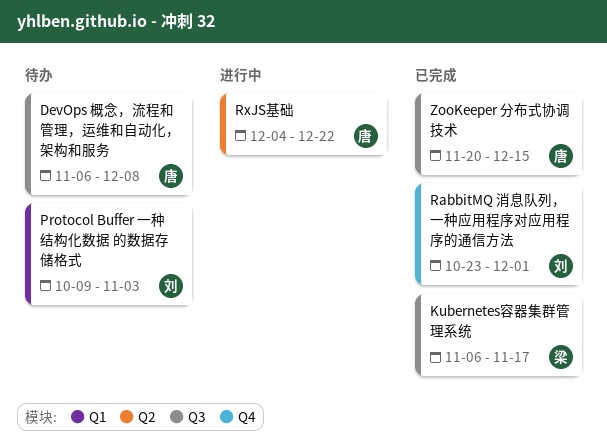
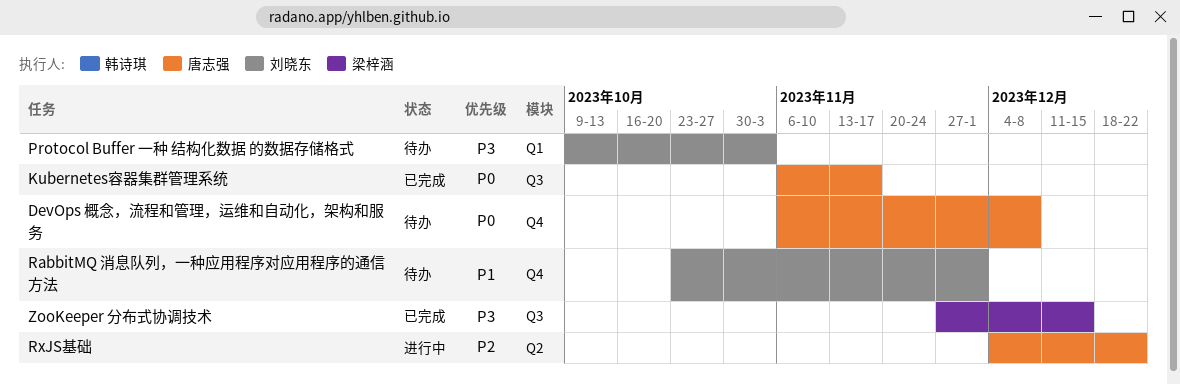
DevOps 概念，流程和管理，运维和自动化，架构和服务, label: Q3 -> Q4
Kubernetes容器集群管理系统, owner: 梁梓涵 -> 唐志强
RabbitMQ 消息队列，一种应用程序对应用程序的通信方法, status: 已完成 -> 待办
ZooKeeper 分布式协调技术, owner: 唐志强 -> 梁梓涵
ZooKeeper 分布式协调技术, start: Nov 20 -> Nov 27

